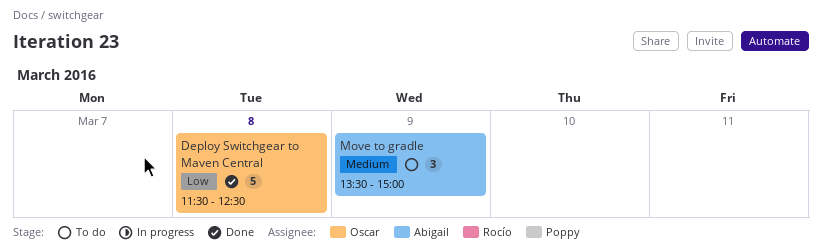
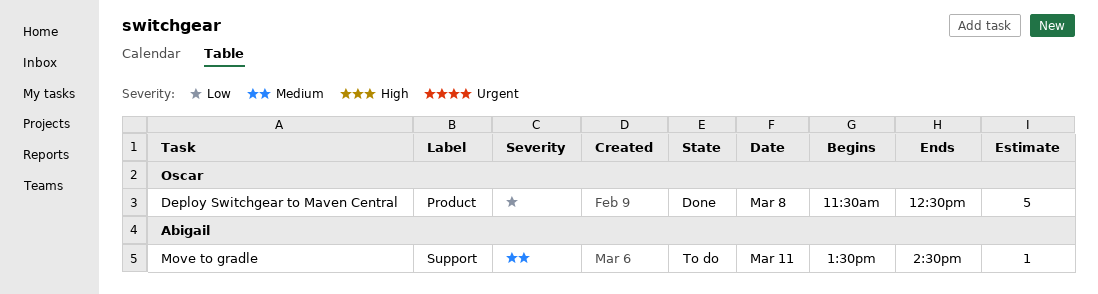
Move to gradle, estimate: 3 -> 1
Move to gradle, day: Mar 9 -> Mar 11
Move to gradle, ends: 15:00 -> 14:30

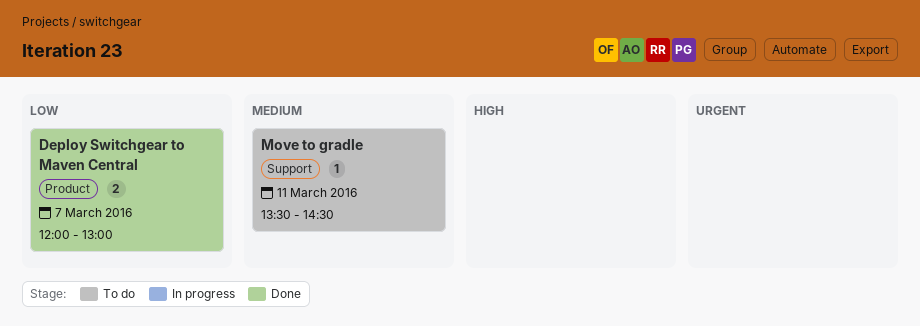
Deploy Switchgear to Maven Central, estimate: 5 -> 2
Deploy Switchgear to Maven Central, day: Mar 8 -> Mar 7
Deploy Switchgear to Maven Central, begins: 11:30 -> 12:00
Deploy Switchgear to Maven Central, ends: 12:30 -> 13:00

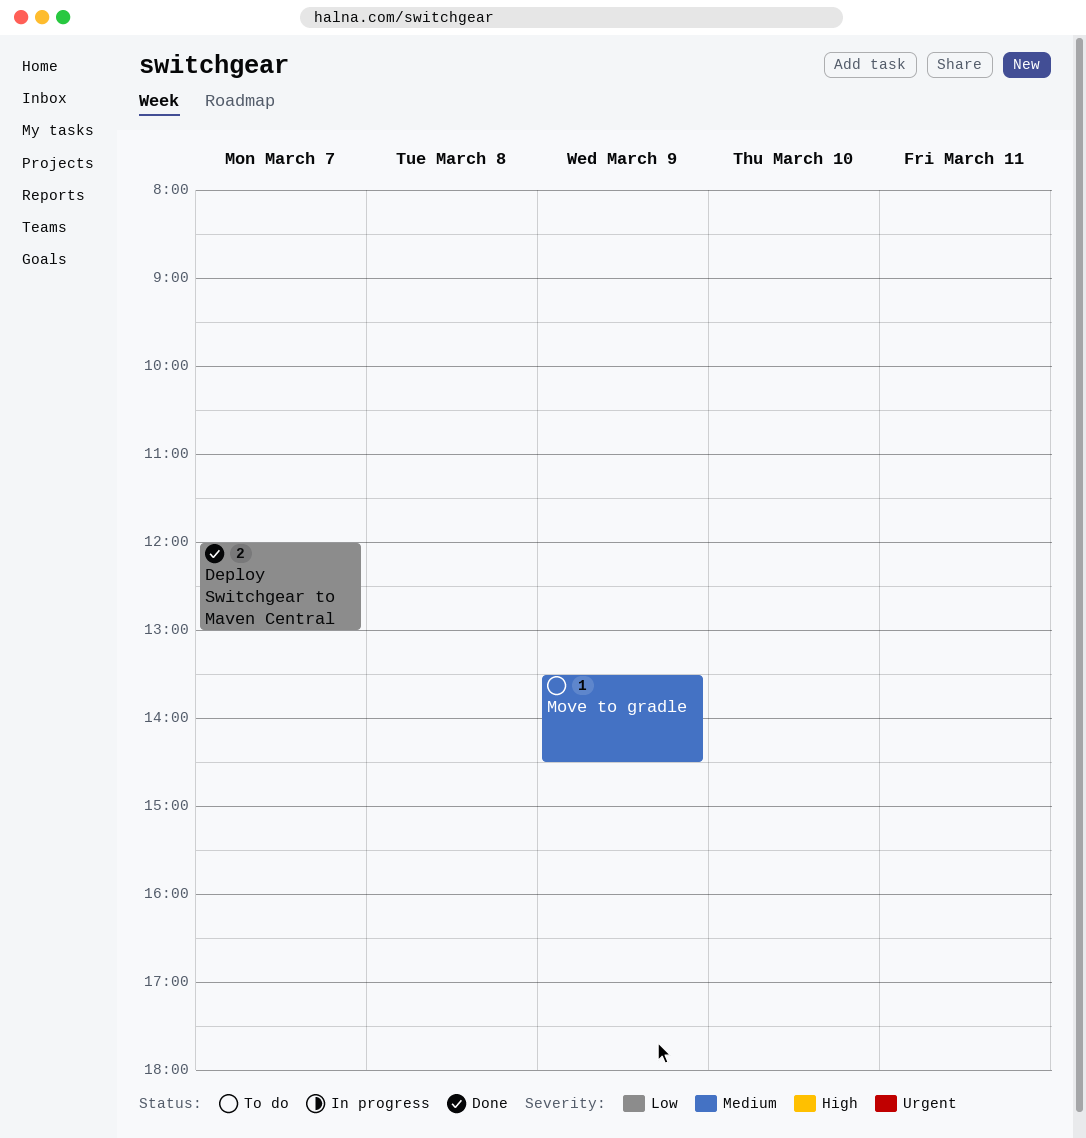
Move to gradle, day: Mar 11 -> Mar 9

